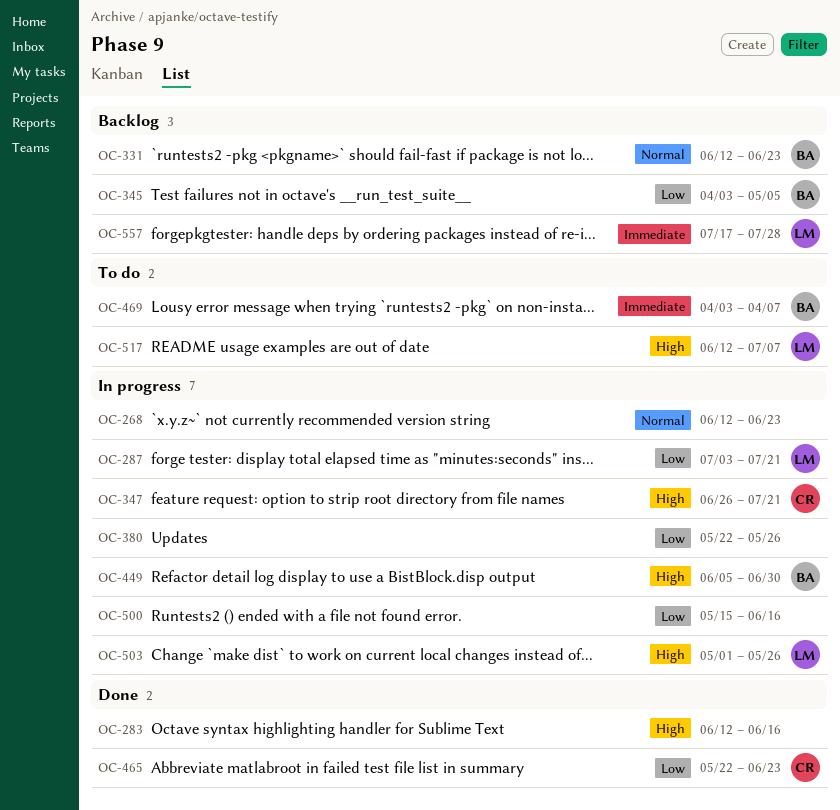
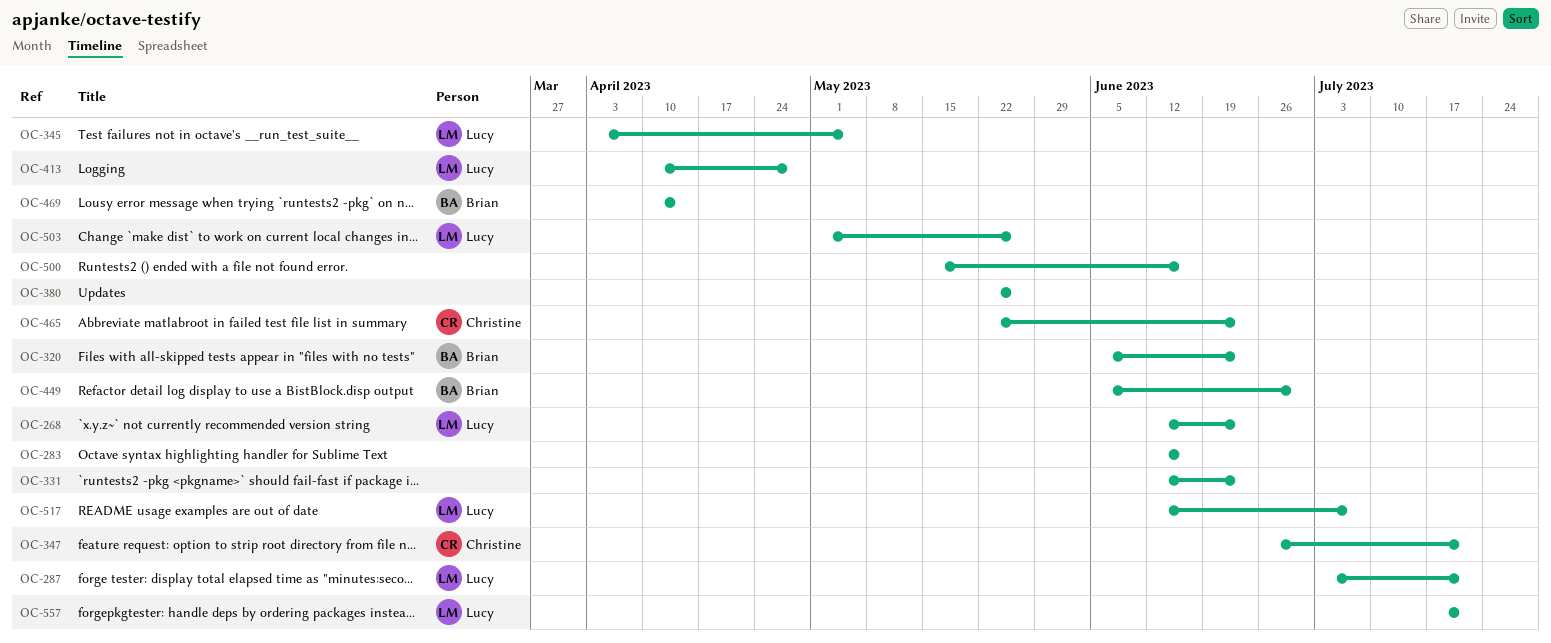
OC-268, owner: none -> Lucy
OC-320: none -> present
OC-331, owner: Brian -> none
OC-345, owner: Brian -> Lucy
OC-413: none -> present
OC-469, start: Apr 3 -> Apr 10
OC-469, due: Apr 7 -> Apr 14
OC-557, due: Jul 28 -> Jul 21

